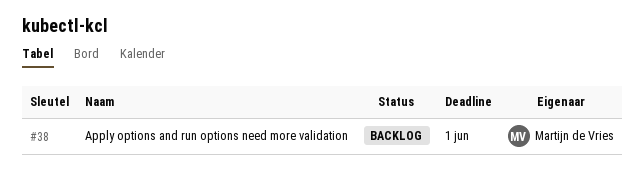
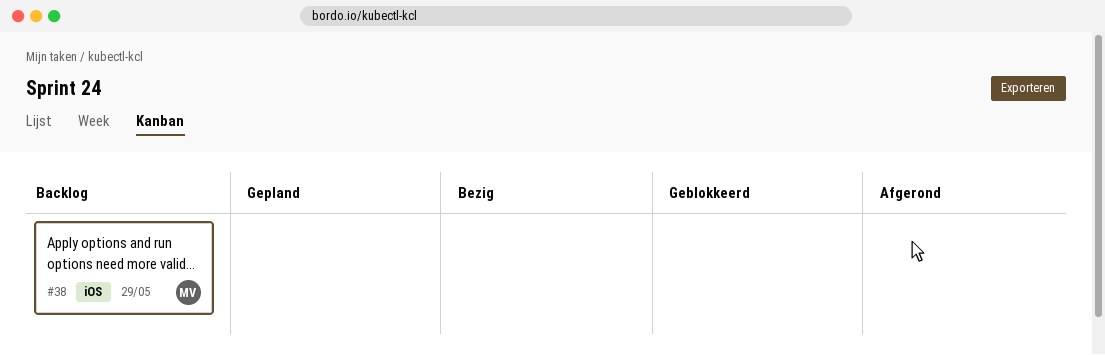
#38, due: Jun 1 -> May 29

